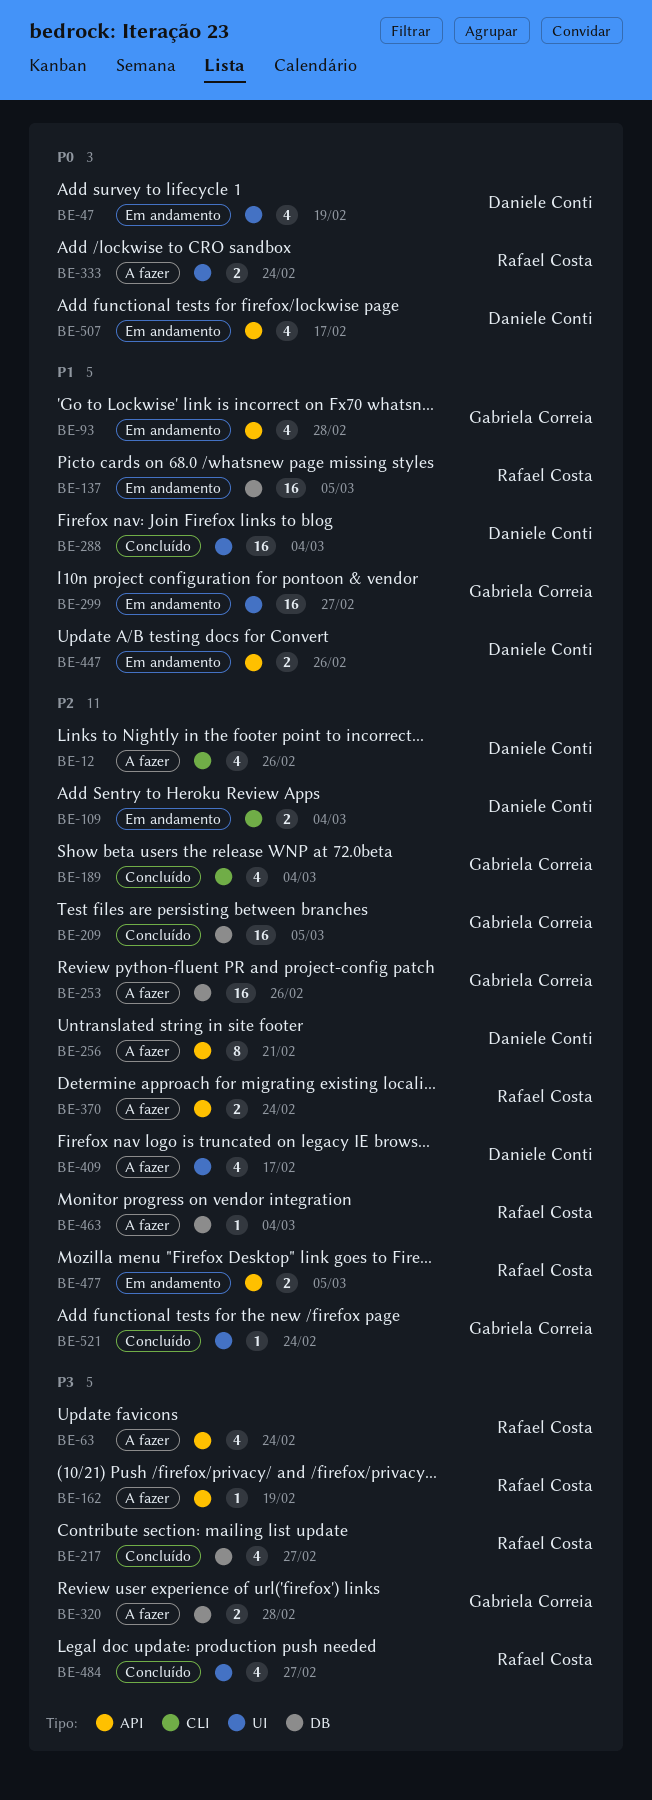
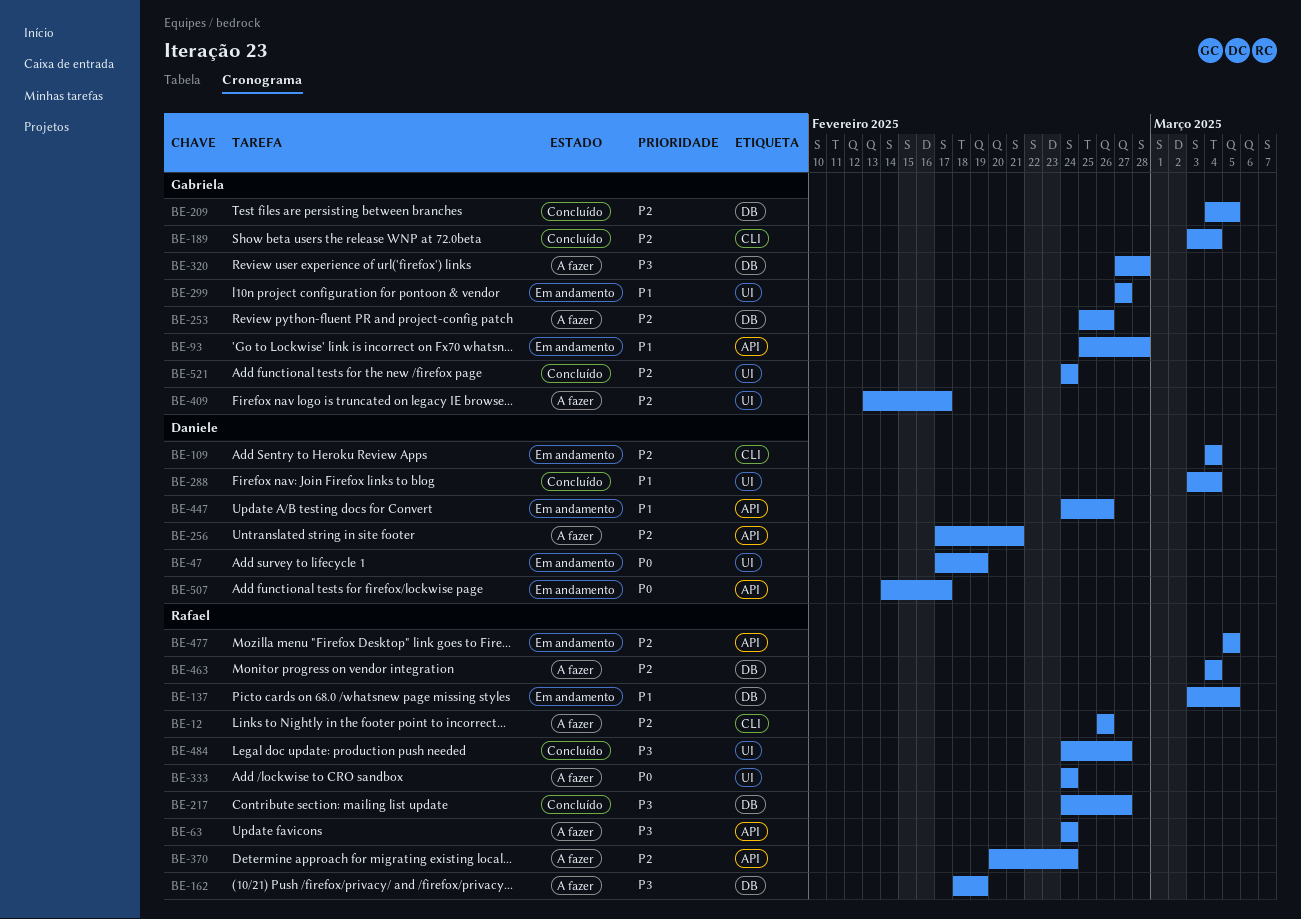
BE-12, owner: Daniele Conti -> Rafael Costa
BE-162, label: API -> DB
BE-409, owner: Daniele Conti -> Gabriela Correia

